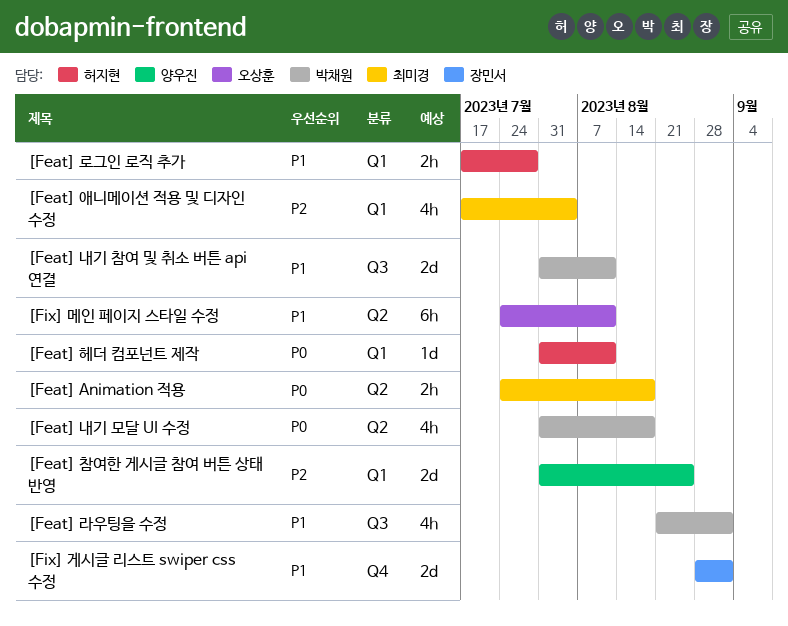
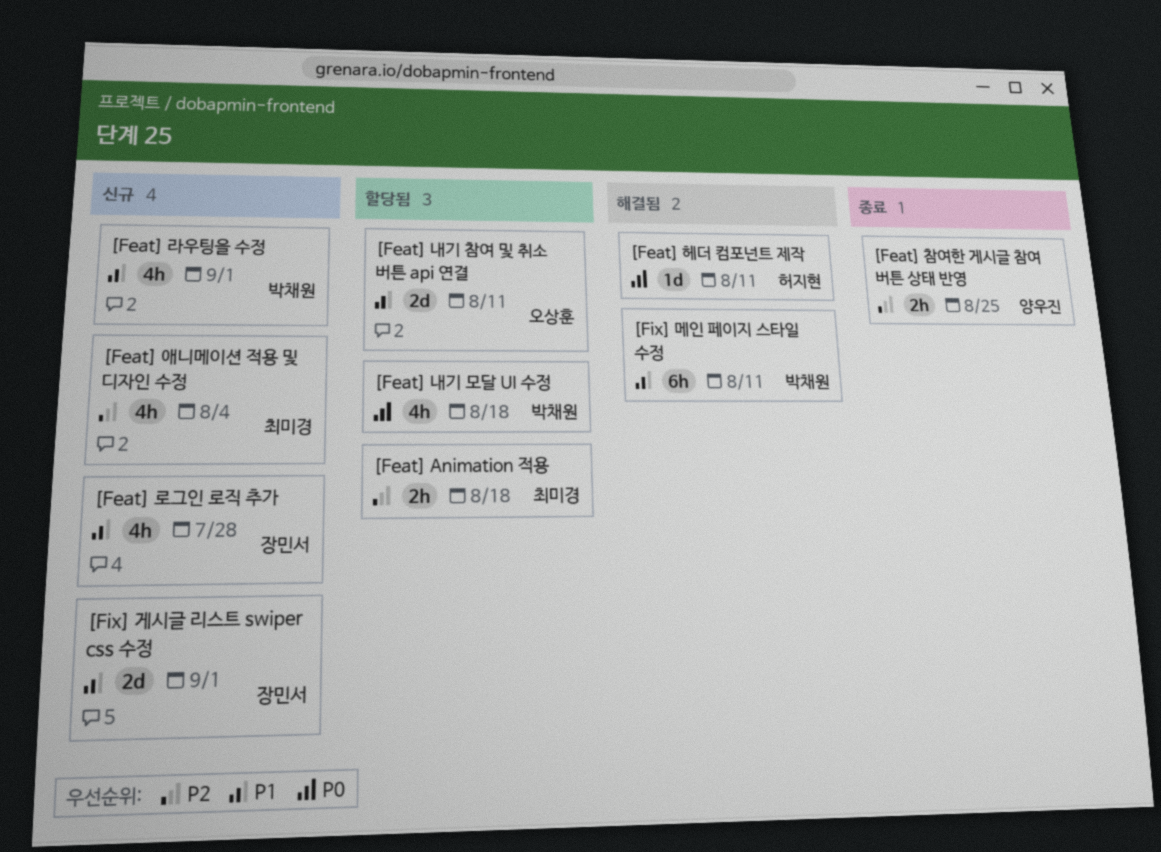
[Feat] Animation 적용, priority: P0 -> P2
[Feat] 내기 참여 및 취소 버튼 api 연결, owner: 박채원 -> 오상훈
[Feat] 로그인 로직 추가, owner: 허지현 -> 장민서
[Feat] 로그인 로직 추가, estimate: 2h -> 4h
[Feat] 참여한 게시글 참여 버튼 상태 반영, estimate: 2d -> 2h
[Fix] 메인 페이지 스타일 수정, owner: 오상훈 -> 박채원

